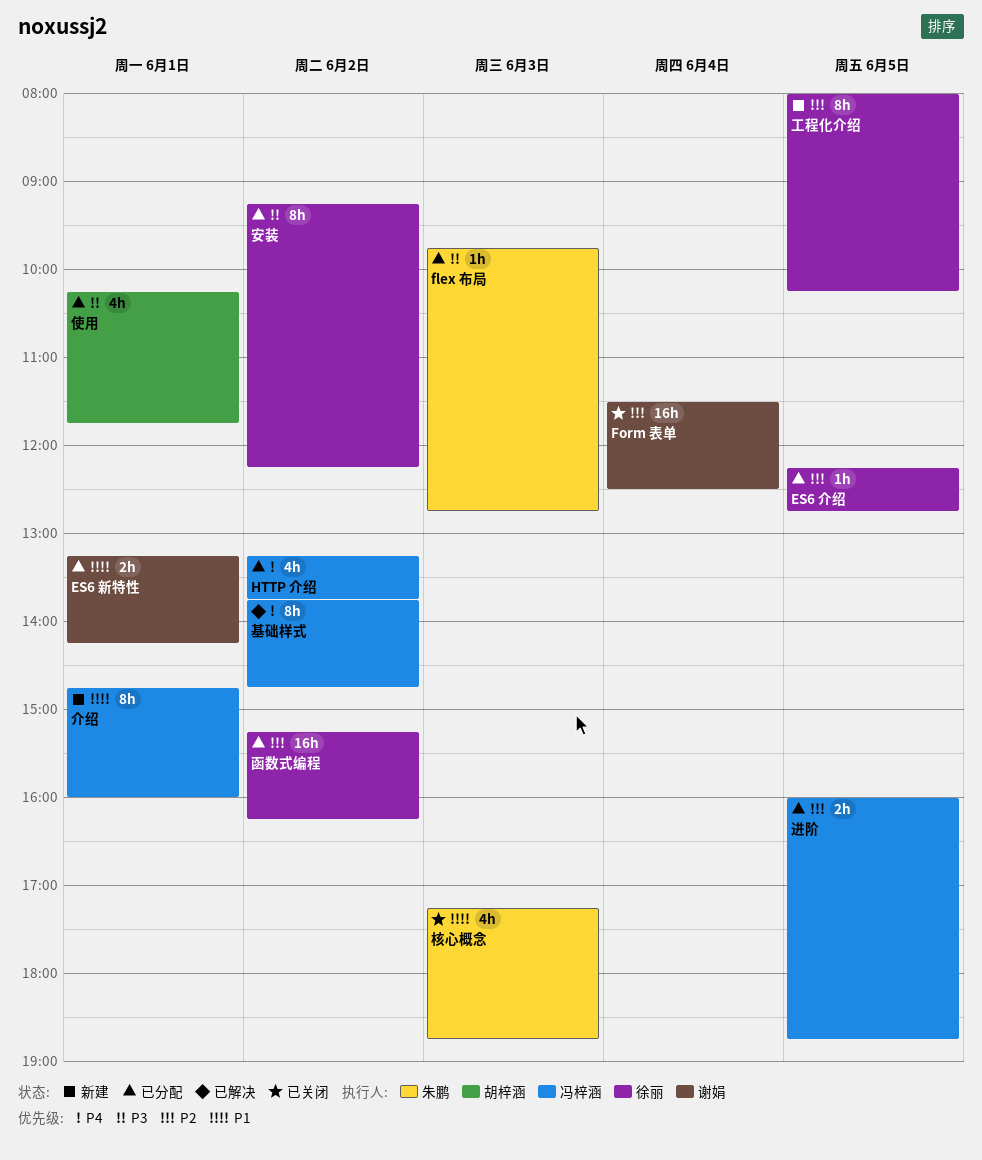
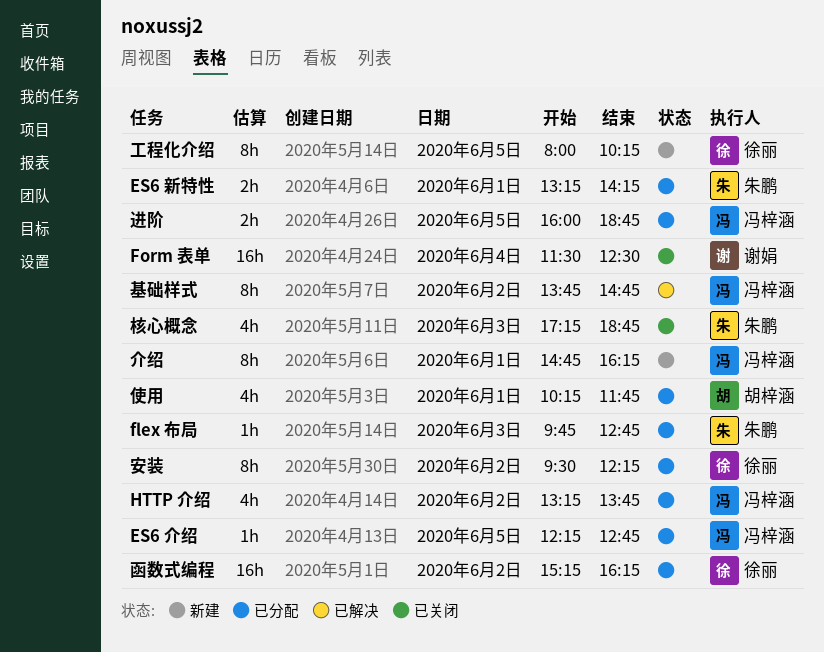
ES6 介绍, owner: 徐丽 -> 冯梓涵
ES6 新特性, owner: 谢娟 -> 朱鹏
介绍, ends: 16:00 -> 16:15
安装, begins: 09:15 -> 09:30

